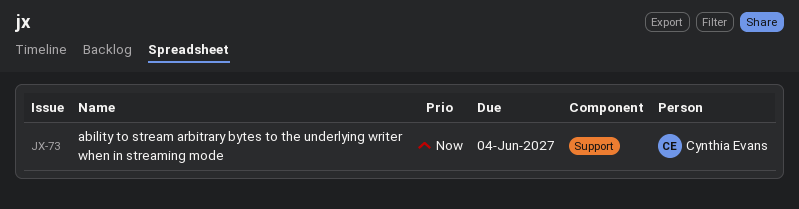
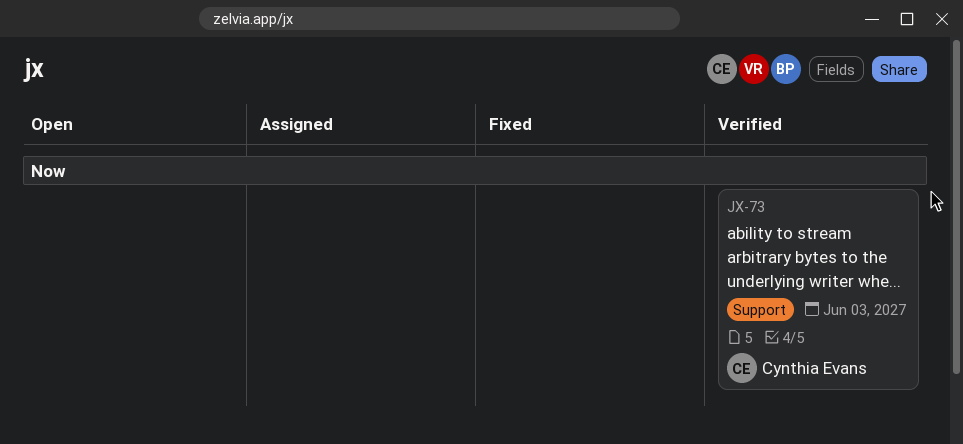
JX-73, due: Jun 4 -> Jun 3

